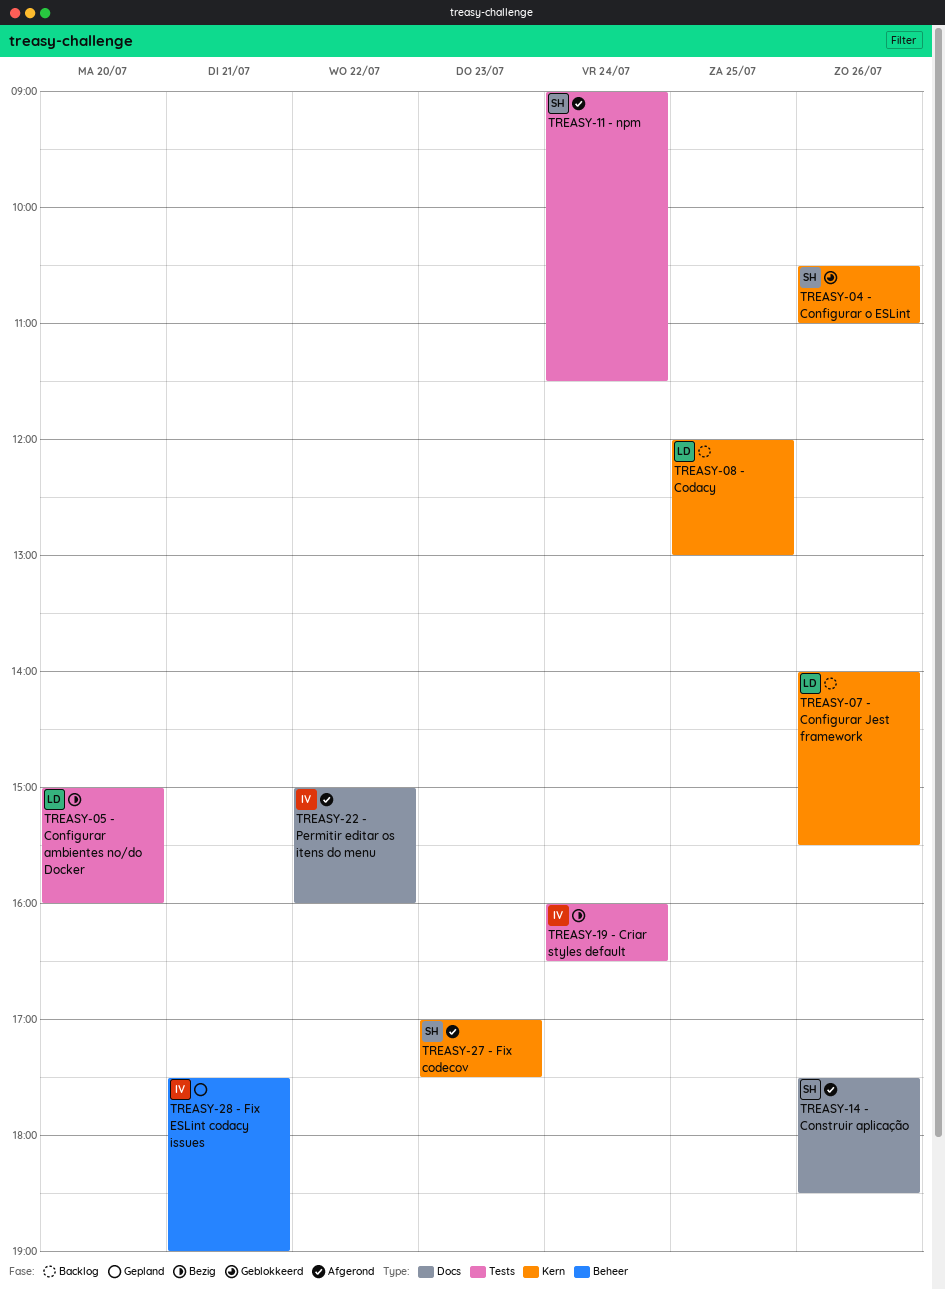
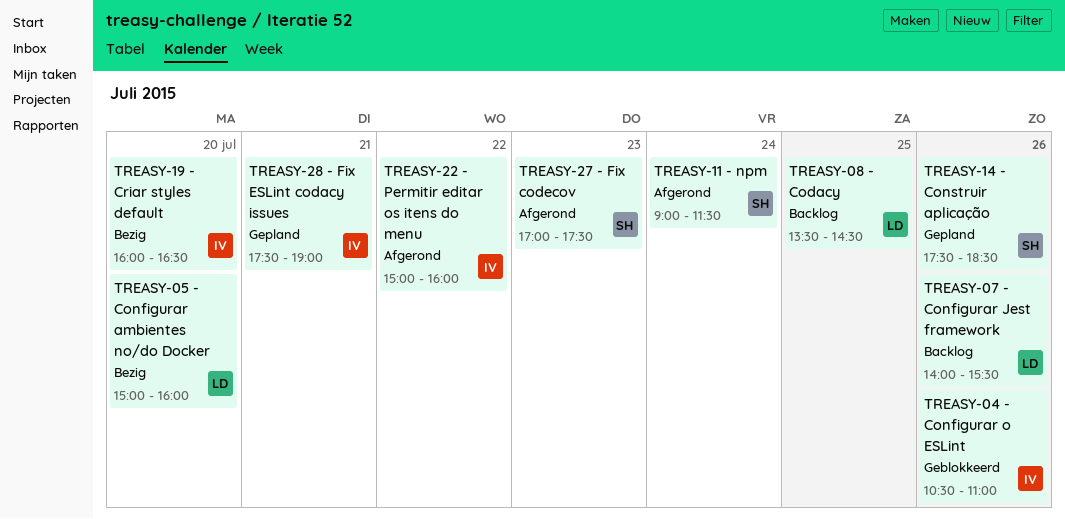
TREASY-04 - Configurar o ESLint, owner: SH -> IV
TREASY-08 - Codacy, begins: 12:00 -> 13:30
TREASY-08 - Codacy, ends: 13:00 -> 14:30
TREASY-14 - Construir aplicação, status: Afgerond -> Gepland
TREASY-19 - Criar styles default, day: Jul 24 -> Jul 20

